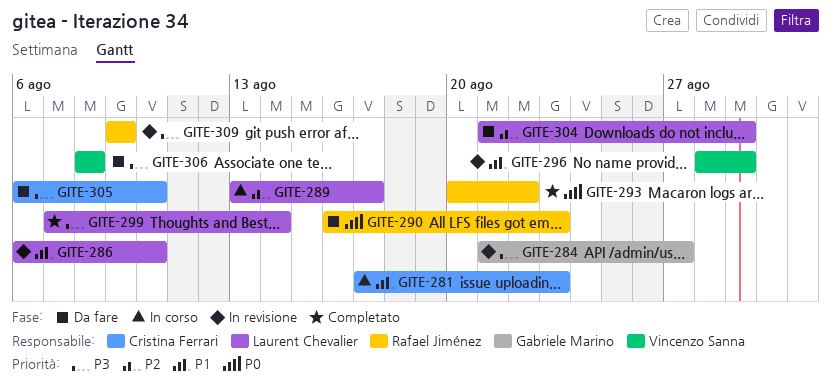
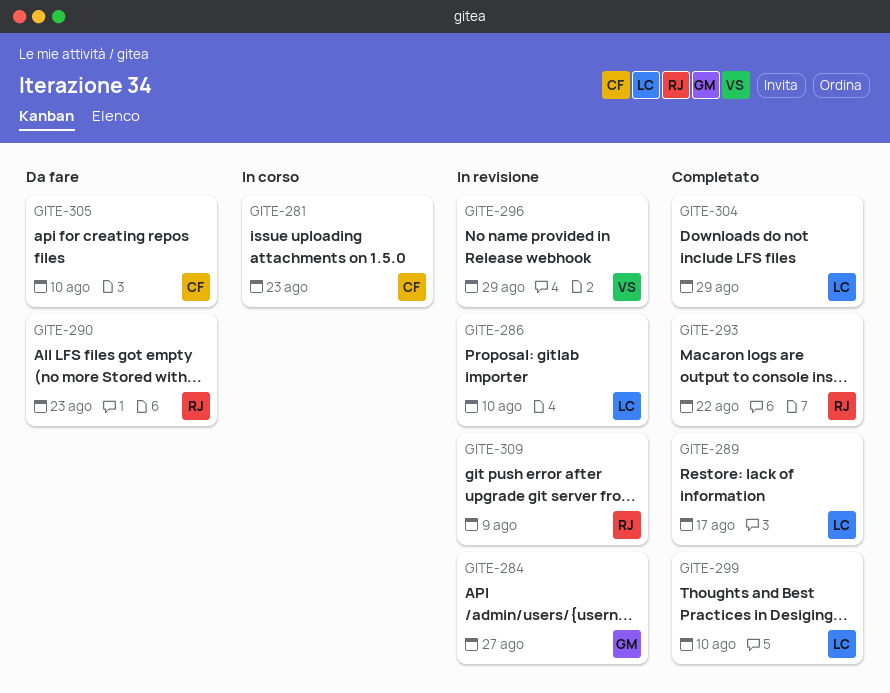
GITE-289, status: In corso -> Completato
GITE-299, due: Aug 14 -> Aug 10
GITE-304, status: Da fare -> Completato
GITE-306: present -> none

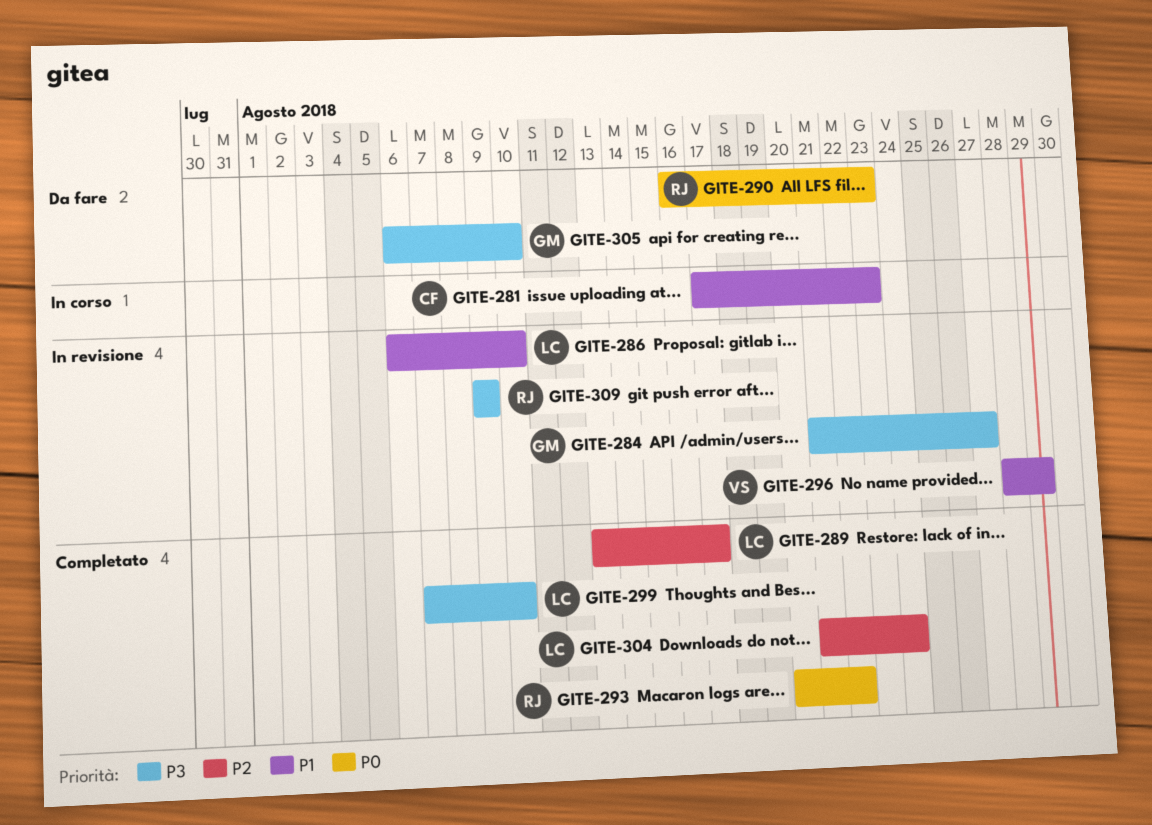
GITE-304, due: Aug 29 -> Aug 24
GITE-305, owner: CF -> GM

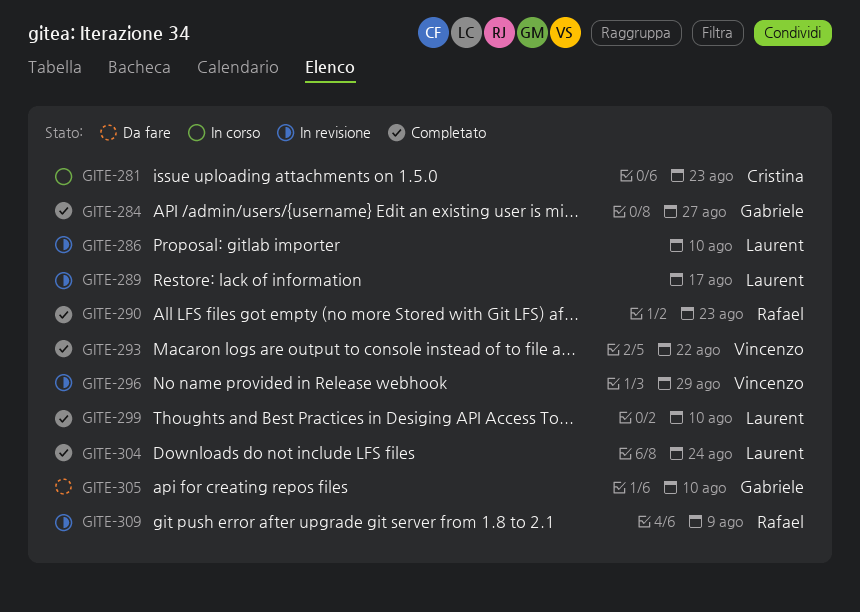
GITE-284, status: In revisione -> Completato
GITE-289, status: Completato -> In revisione
GITE-290, status: Da fare -> Completato
GITE-293, owner: Rafael -> Vincenzo

